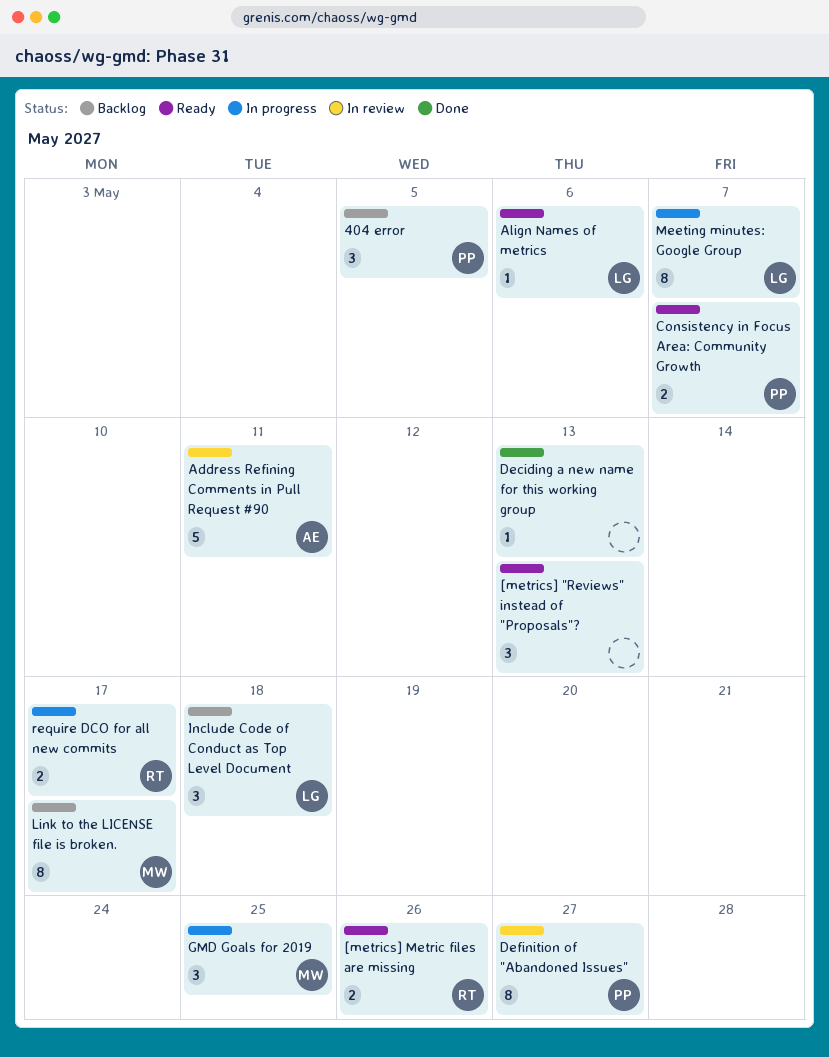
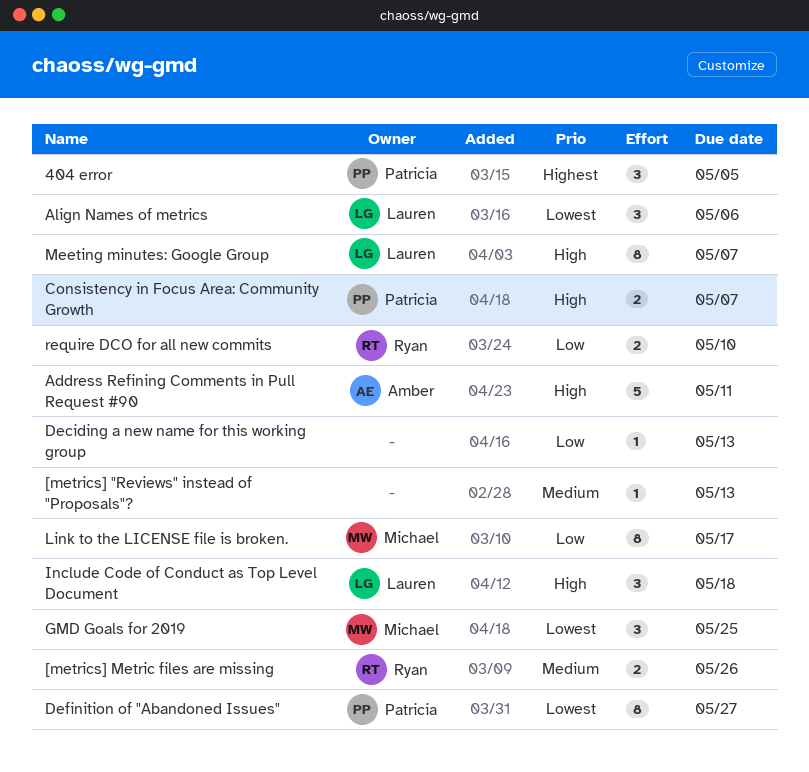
[metrics] "Reviews" instead of "Proposals"?, estimate: 3 -> 1
Align Names of metrics, estimate: 1 -> 3
require DCO for all new commits, due: May 17 -> May 10

